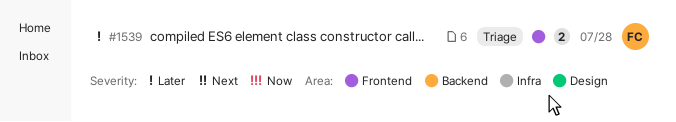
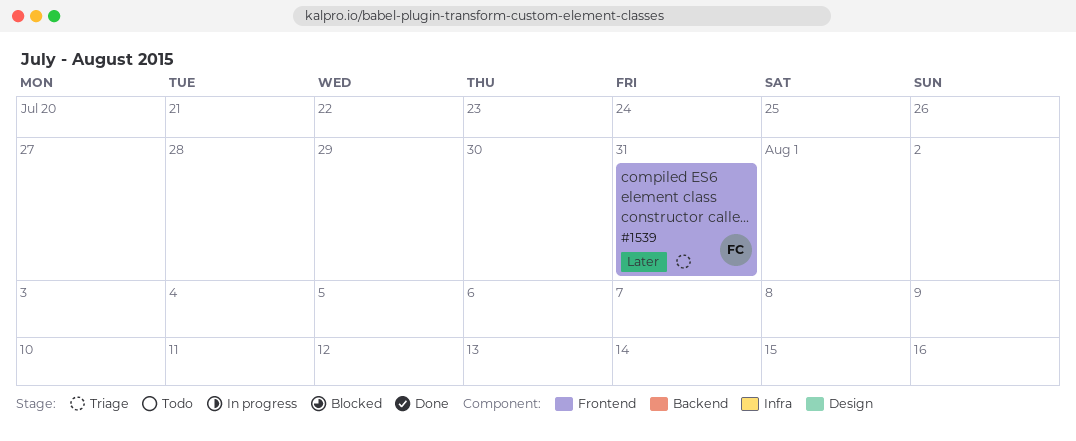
#1539, due: Jul 28 -> Jul 31

